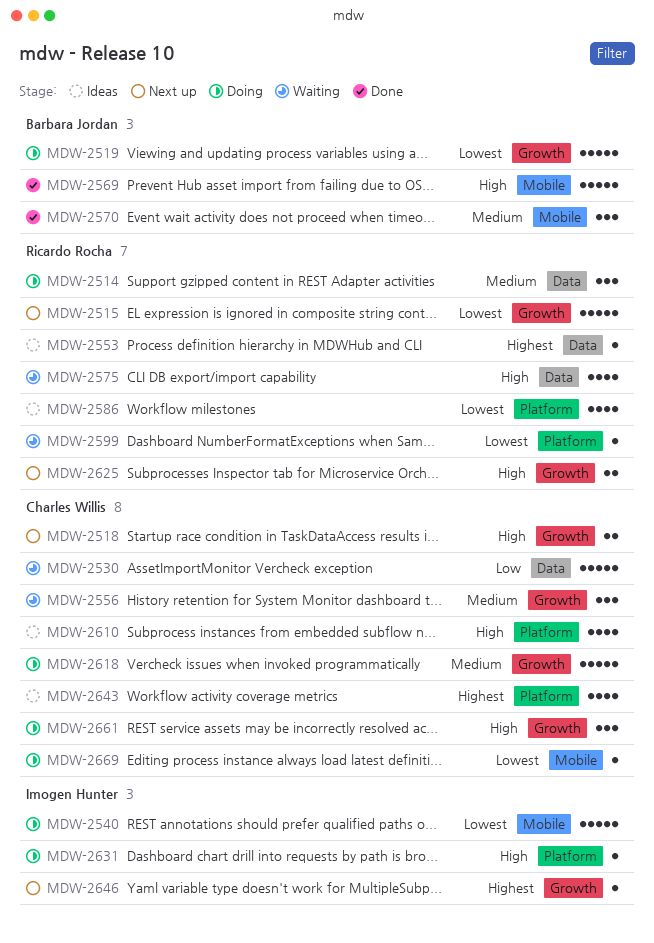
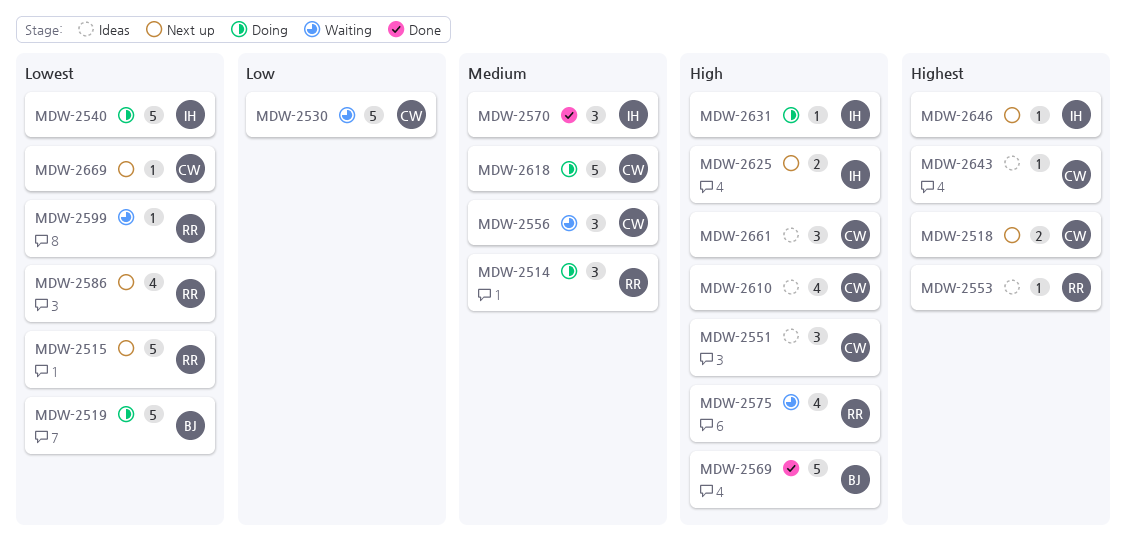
MDW-2518, priority: High -> Highest
MDW-2551: none -> present
MDW-2570, owner: Barbara Jordan -> Imogen Hunter
MDW-2586, status: Ideas -> Next up
MDW-2625, owner: Ricardo Rocha -> Imogen Hunter
MDW-2643, estimate: 4 -> 1
MDW-2661, status: Doing -> Ideas
MDW-2669, status: Doing -> Next up

